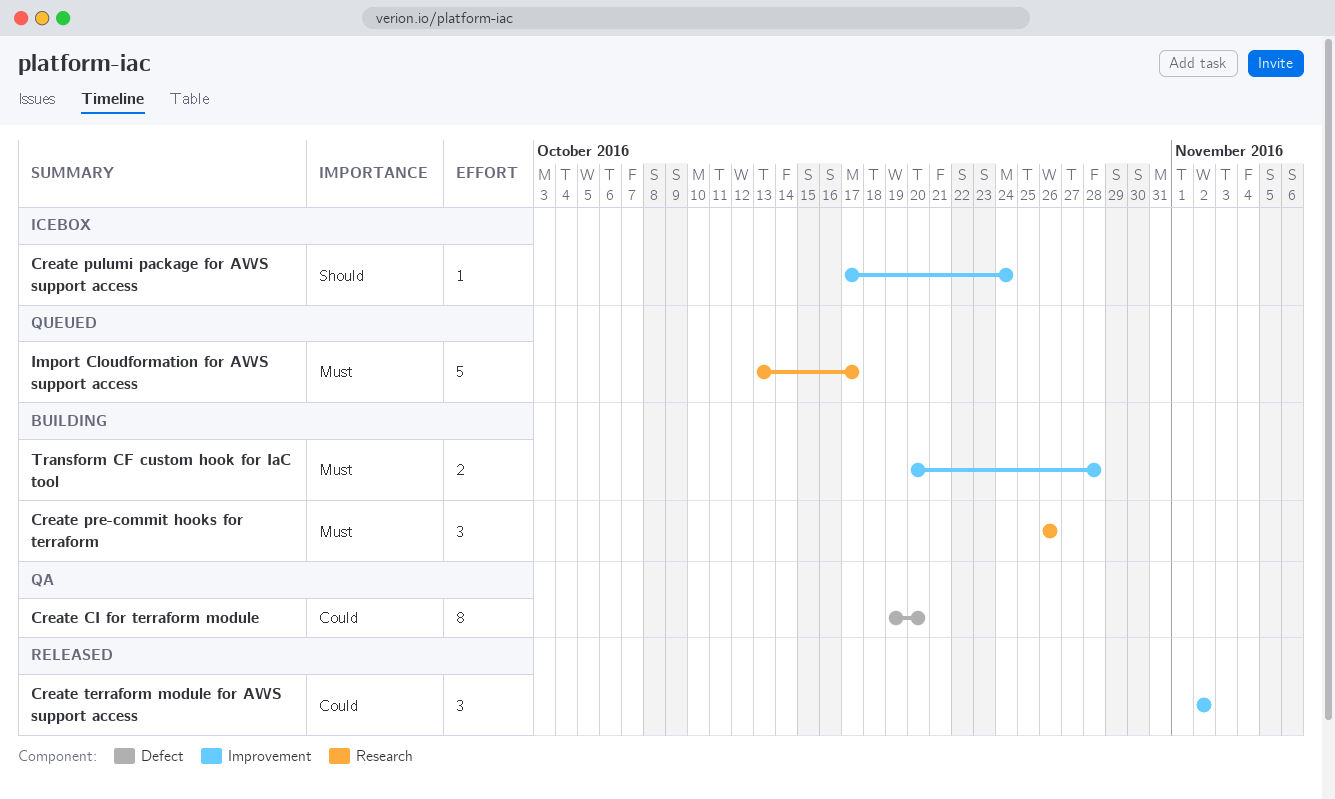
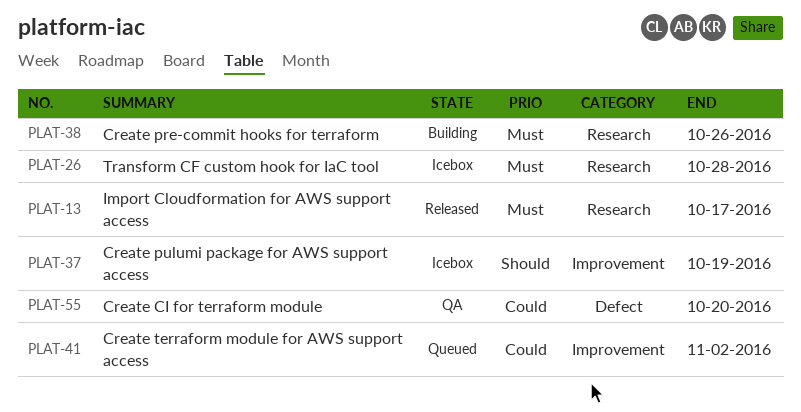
Create pulumi package for AWS support access, due: Oct 24 -> Oct 19
Create terraform module for AWS support access, status: Released -> Queued
Import Cloudformation for AWS support access, status: Queued -> Released
Transform CF custom hook for IaC tool, status: Building -> Icebox
Transform CF custom hook for IaC tool, label: Improvement -> Research

